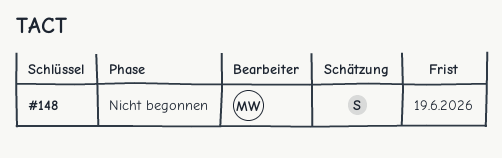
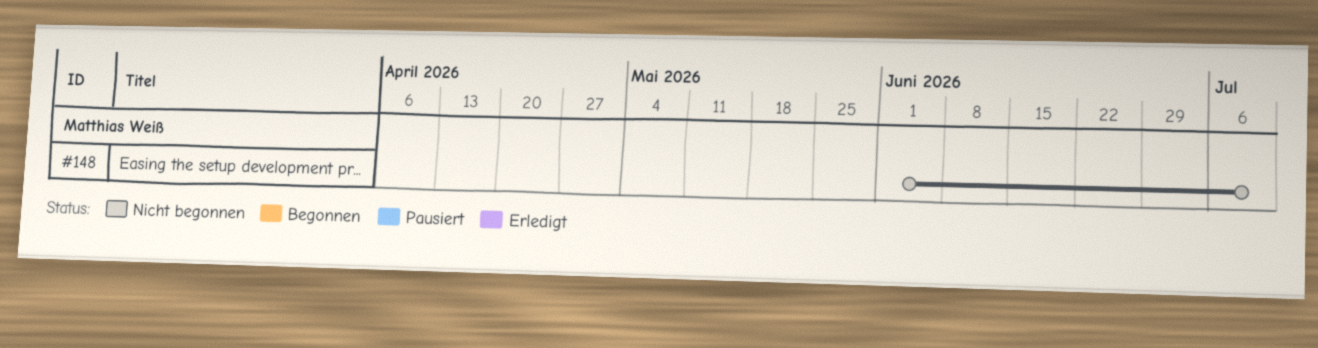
#148, due: Jun 19 -> Jul 10

